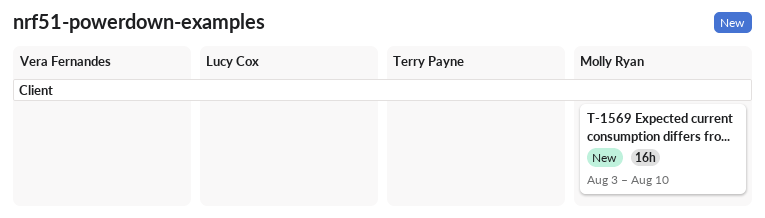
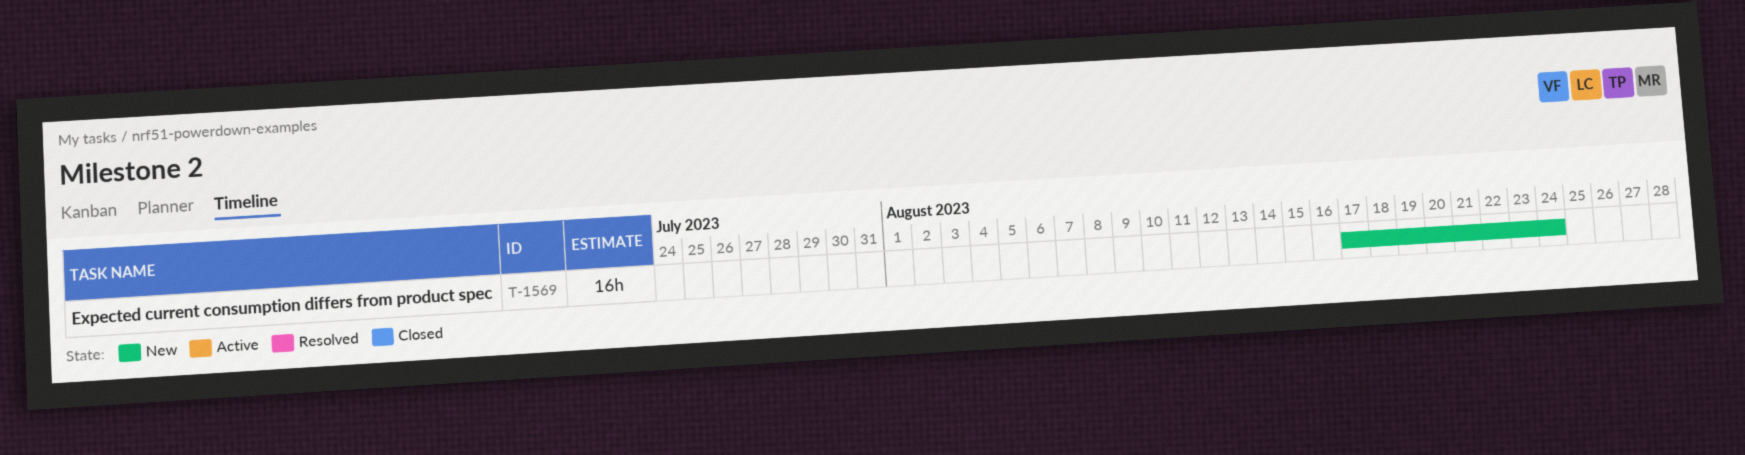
T-1569, start: Aug 3 -> Aug 17
T-1569, due: Aug 10 -> Aug 24

